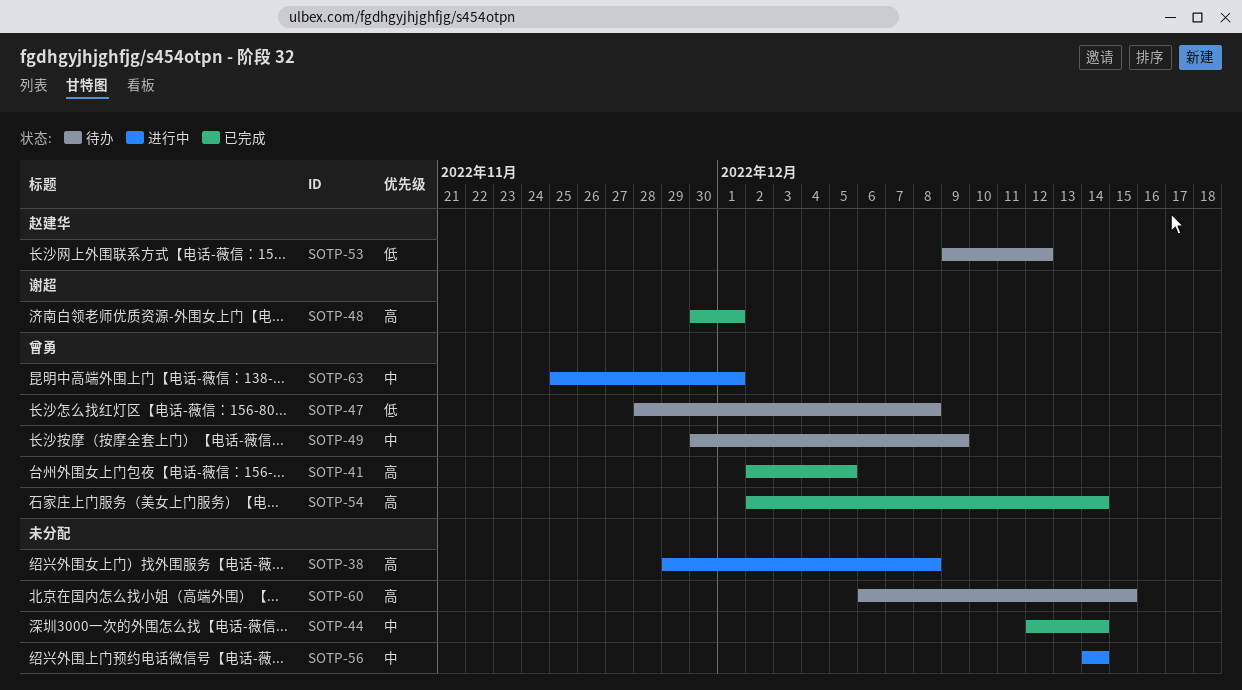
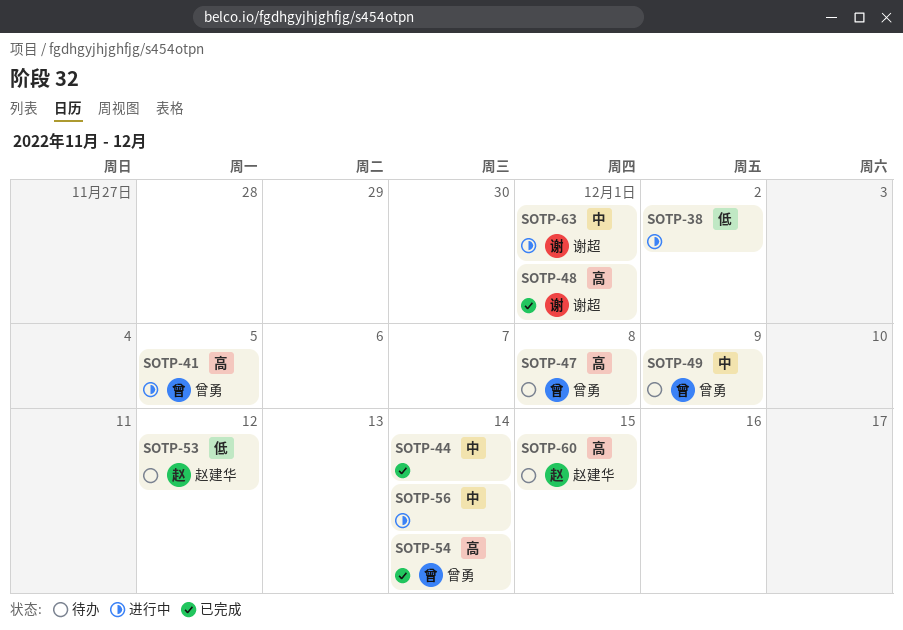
SOTP-38, priority: 高 -> 低
SOTP-38, due: Dec 8 -> Dec 2
SOTP-41, status: 已完成 -> 进行中
SOTP-47, priority: 低 -> 高
SOTP-60, owner: none -> 赵建华
SOTP-63, owner: 曾勇 -> 谢超

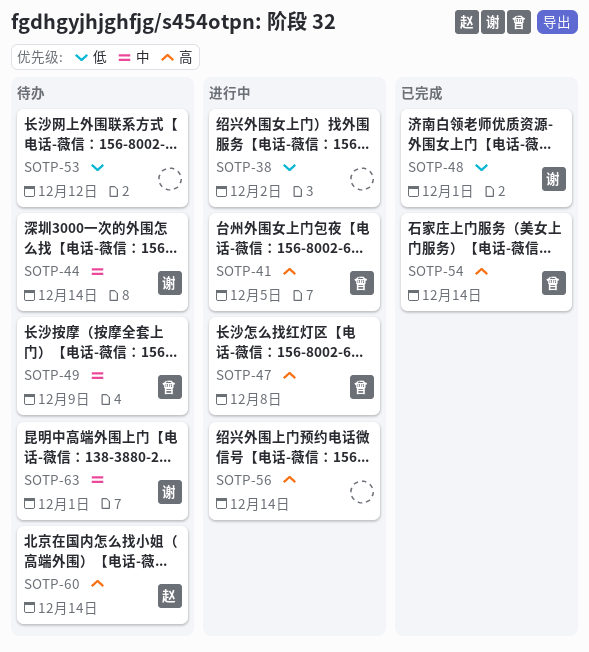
SOTP-44, status: 已完成 -> 待办
SOTP-44, owner: none -> 谢超
SOTP-47, status: 待办 -> 进行中
SOTP-48, priority: 高 -> 低
SOTP-53, owner: 赵建华 -> none
SOTP-56, priority: 中 -> 高
SOTP-60, due: Dec 15 -> Dec 14
SOTP-63, status: 进行中 -> 待办

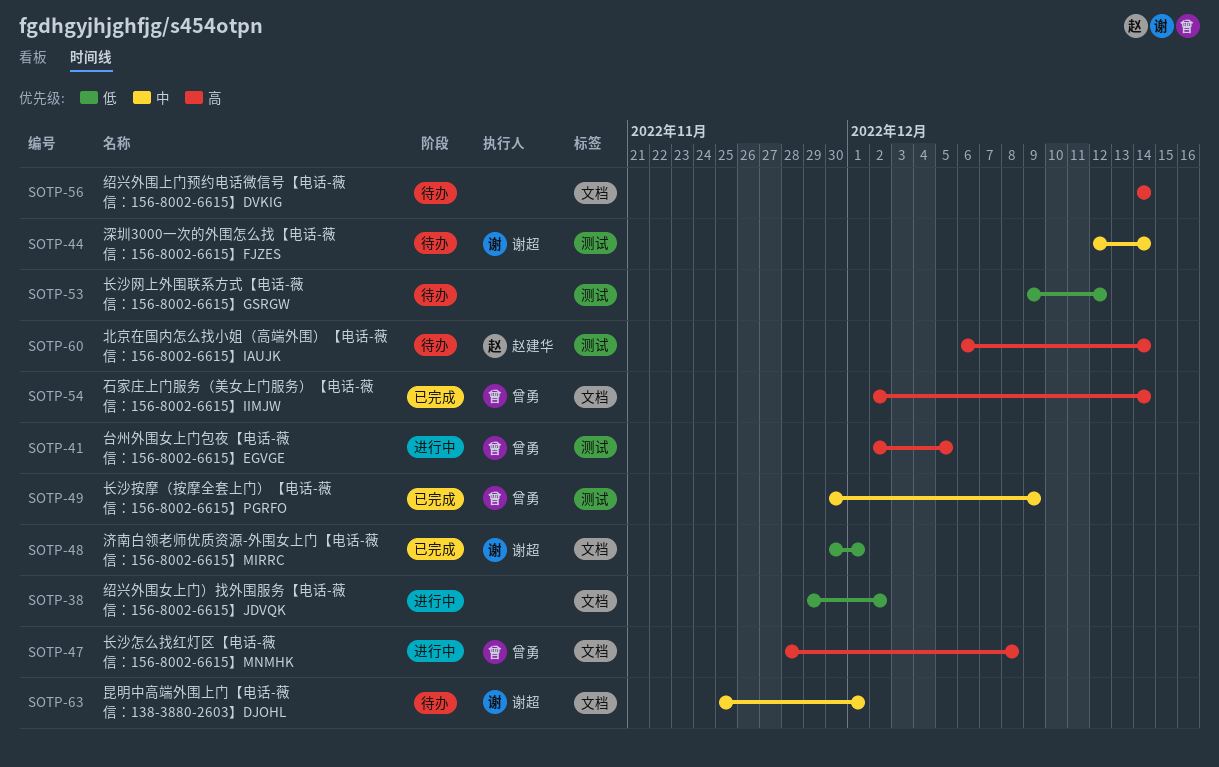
SOTP-49, status: 待办 -> 已完成
SOTP-56, status: 进行中 -> 待办

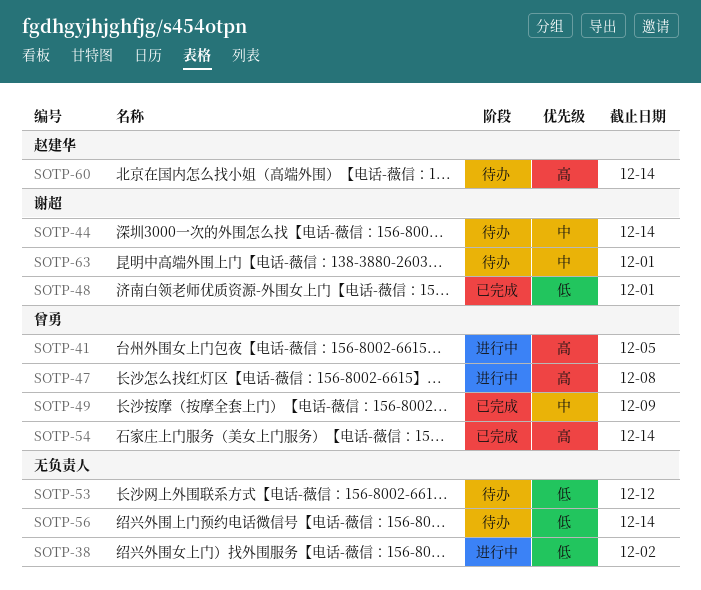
SOTP-56, priority: 高 -> 低

